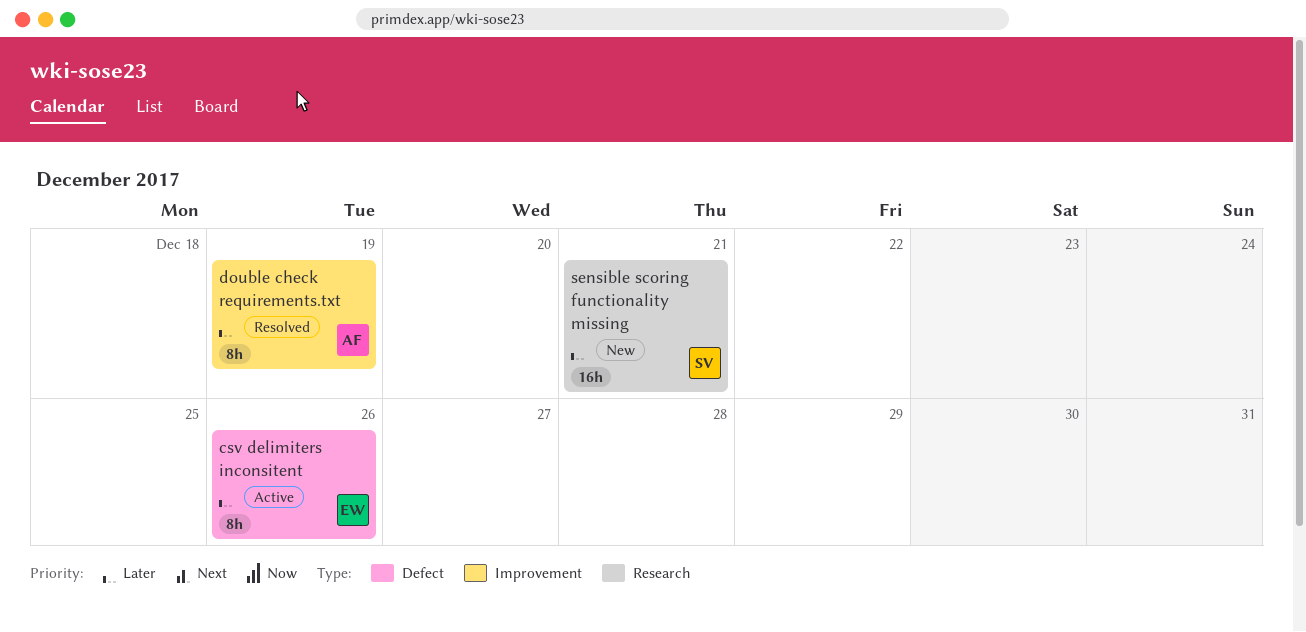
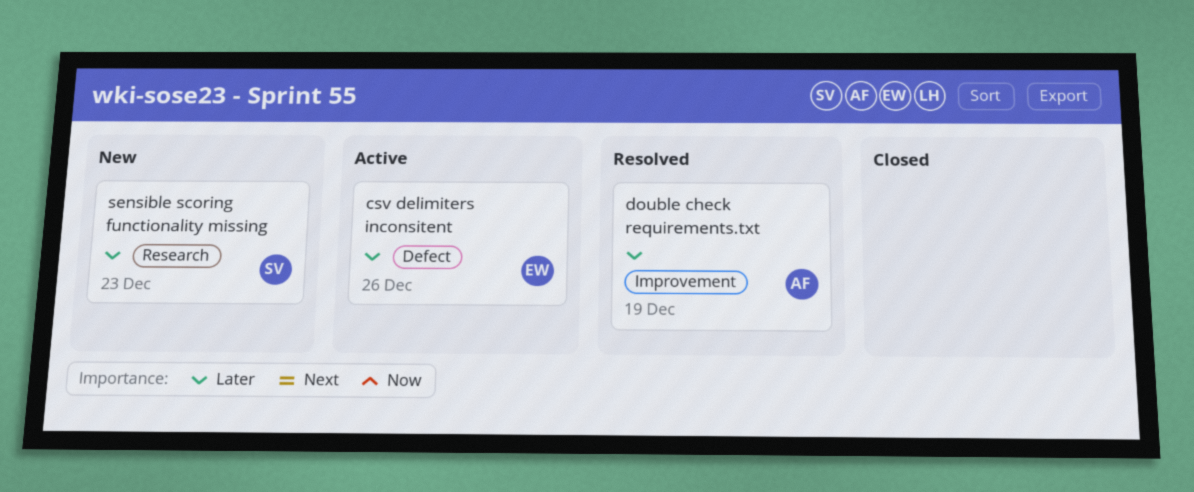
sensible scoring functionality missing, due: Dec 21 -> Dec 23

